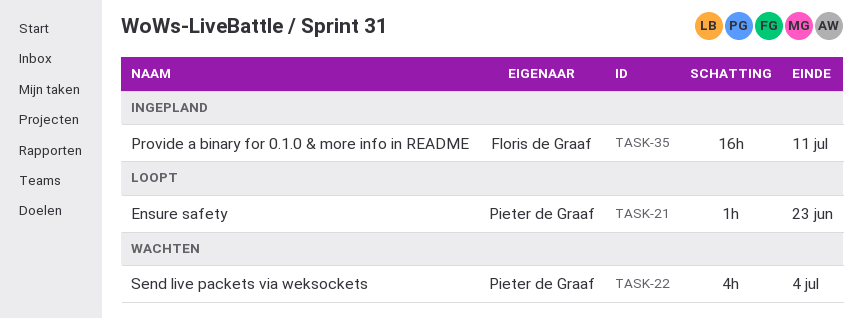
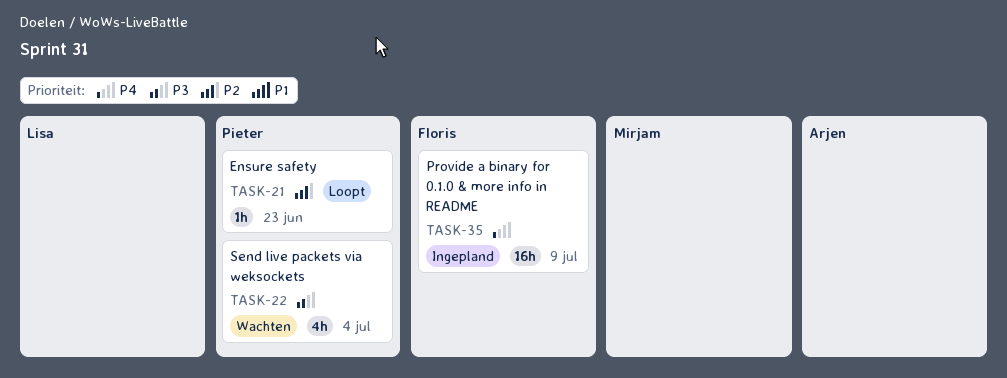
TASK-35, due: Jul 11 -> Jul 9

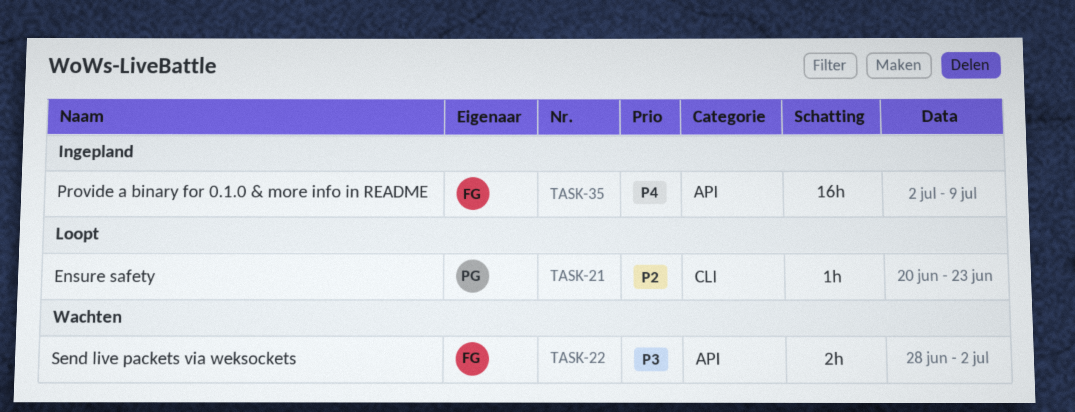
TASK-22, owner: Pieter -> Floris
TASK-22, estimate: 4h -> 2h
TASK-22, due: Jul 4 -> Jul 2

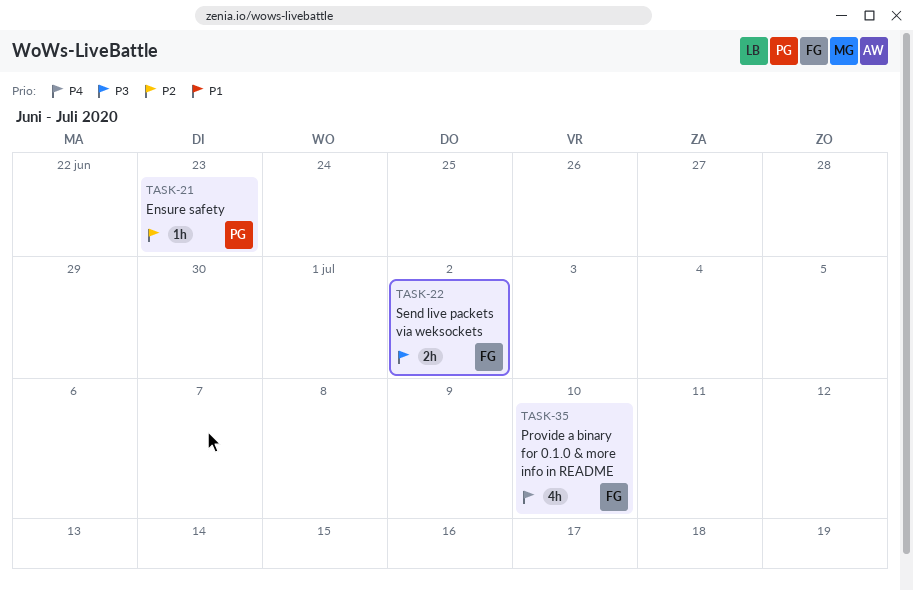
TASK-35, estimate: 16h -> 4h
TASK-35, due: Jul 9 -> Jul 10

